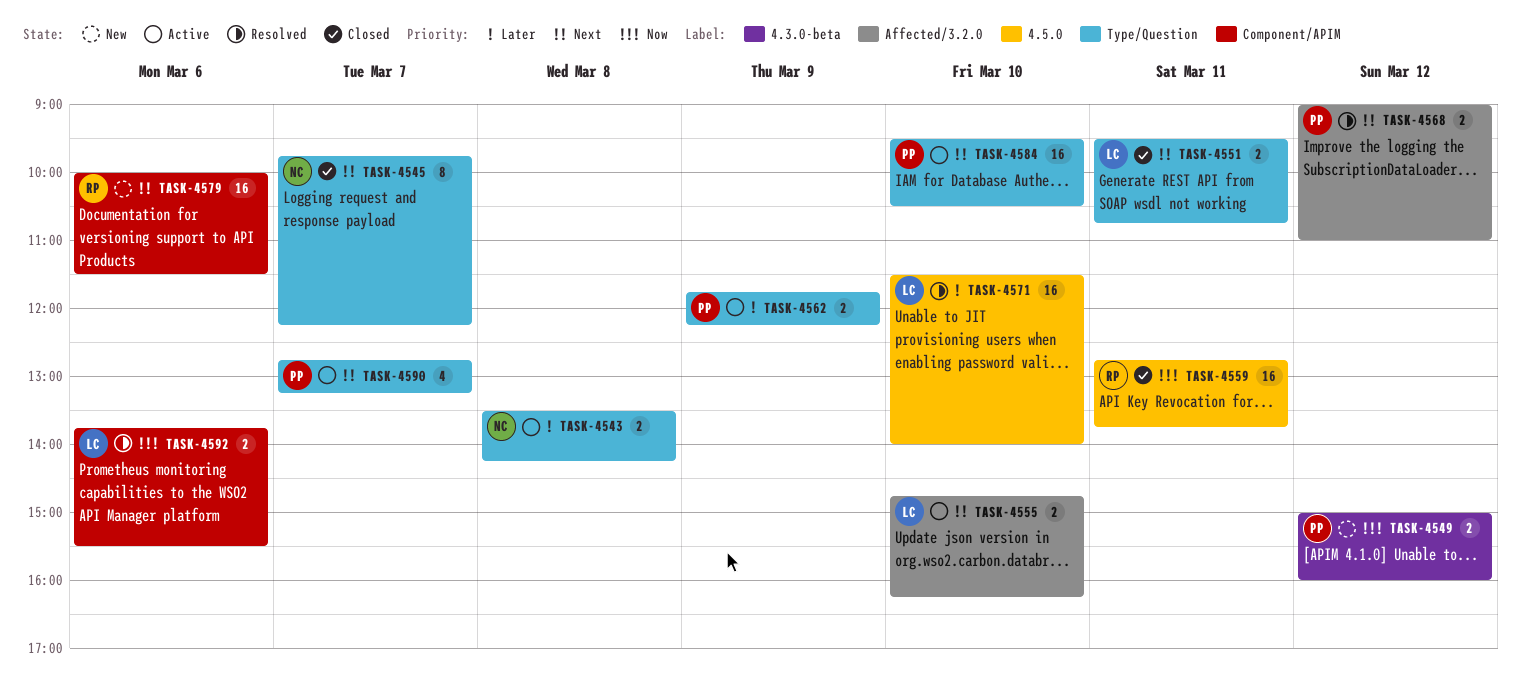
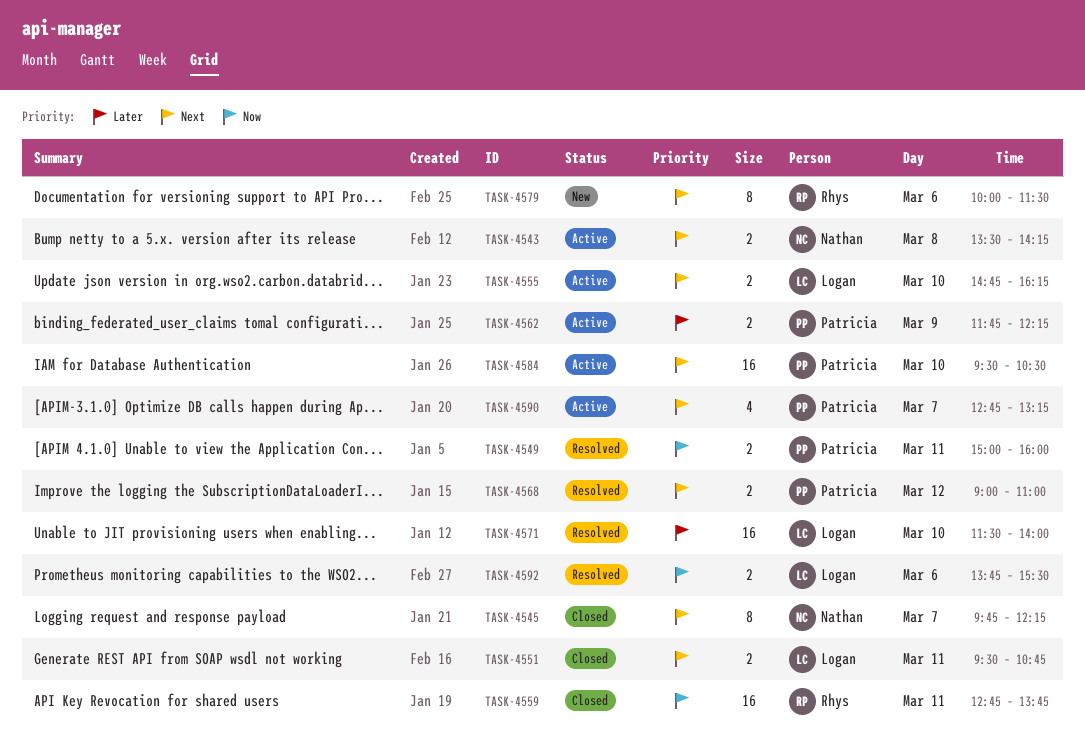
TASK-4543, priority: Later -> Next
TASK-4549, status: New -> Resolved
TASK-4549, day: Mar 12 -> Mar 11
TASK-4579, estimate: 16 -> 8

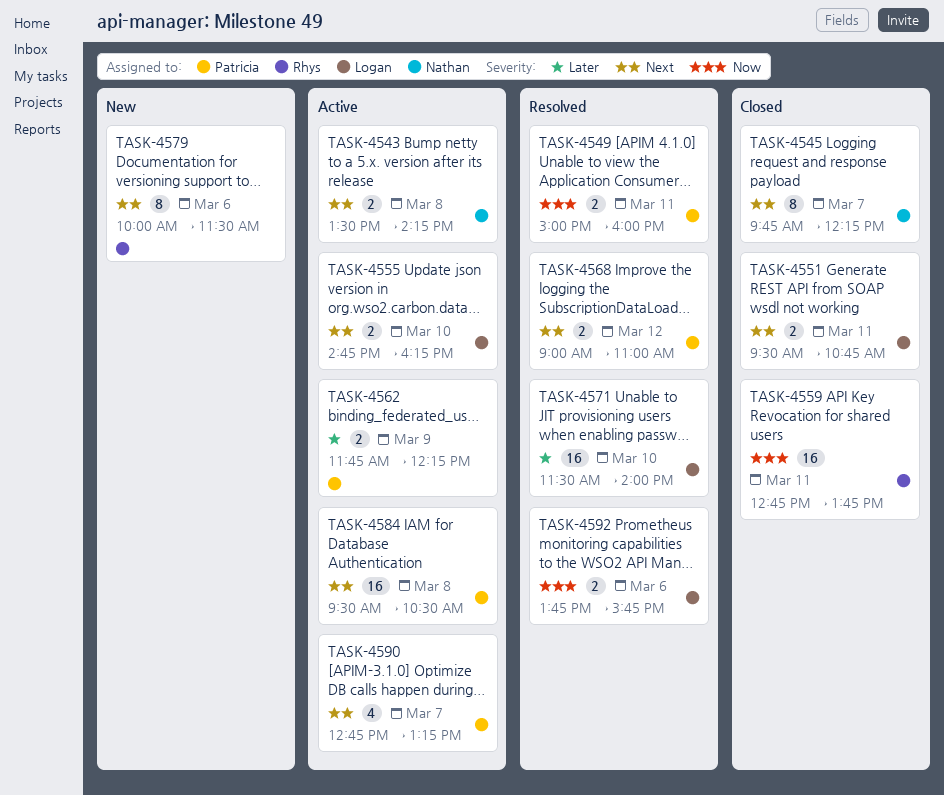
TASK-4584, day: Mar 10 -> Mar 8
TASK-4592, ends: 15:30 -> 15:45

